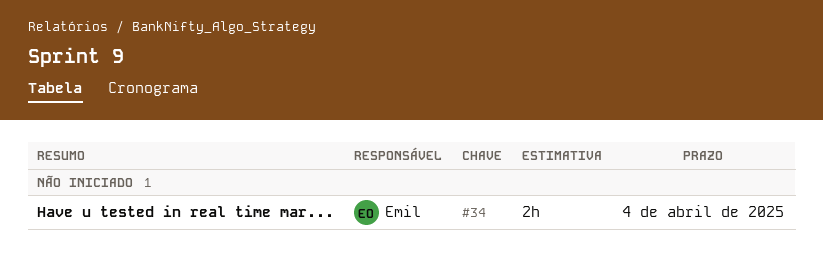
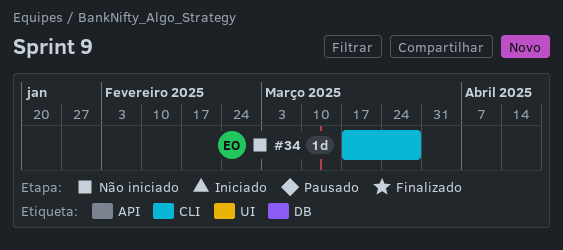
#34, estimate: 2h -> 1d
#34, due: Apr 4 -> Mar 28

